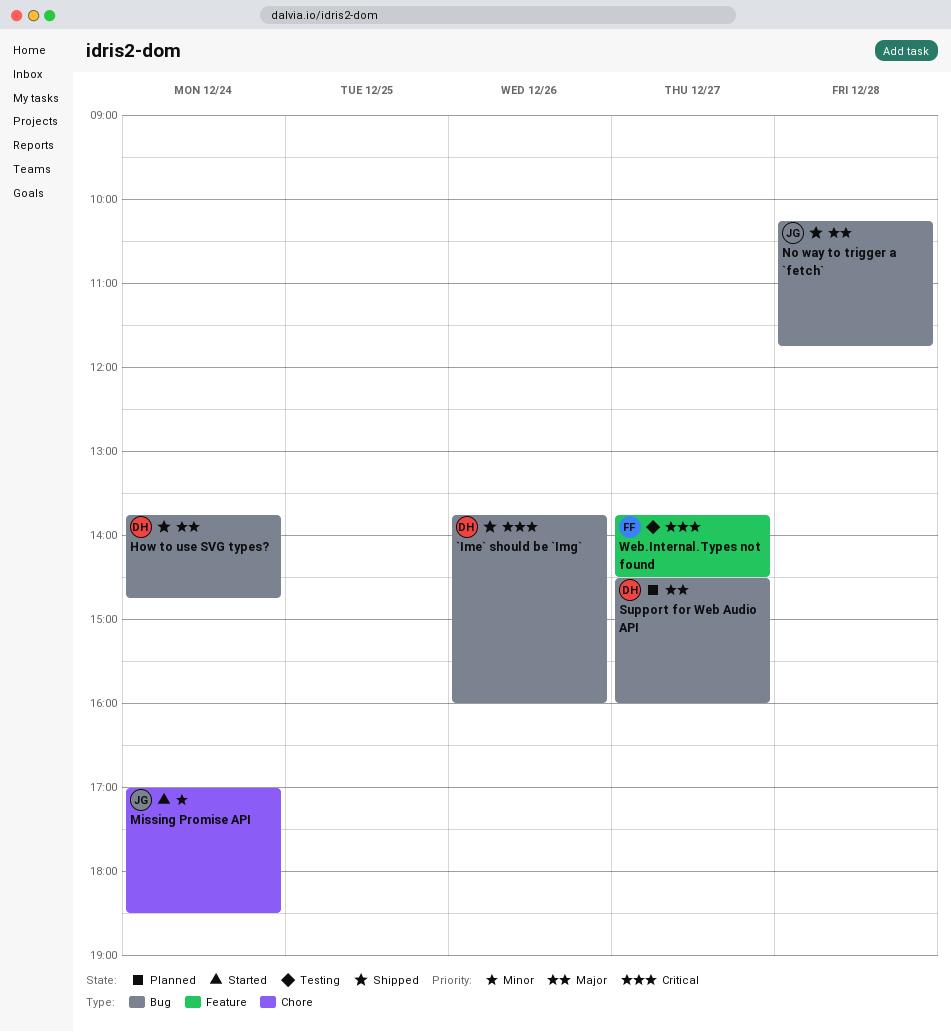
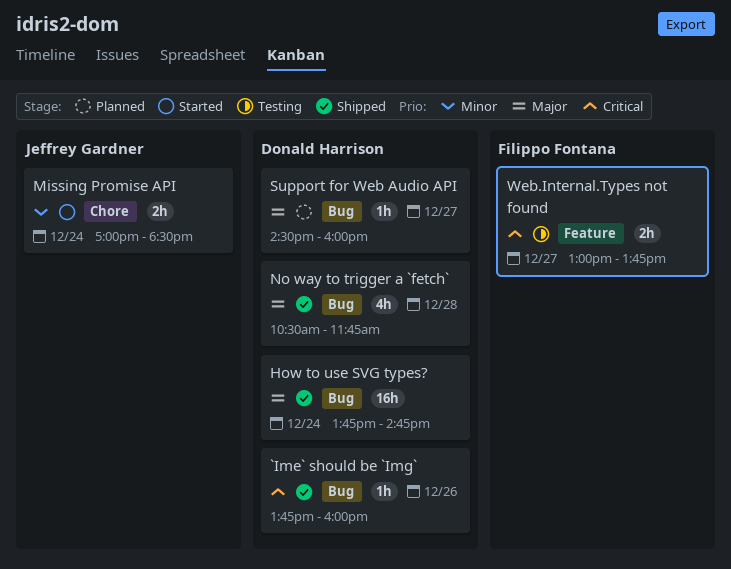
No way to trigger a `fetch`, owner: Jeffrey Gardner -> Donald Harrison
No way to trigger a `fetch`, begins: 10:15 -> 10:30
Web.Internal.Types not found, begins: 13:45 -> 13:00
Web.Internal.Types not found, ends: 14:30 -> 13:45

